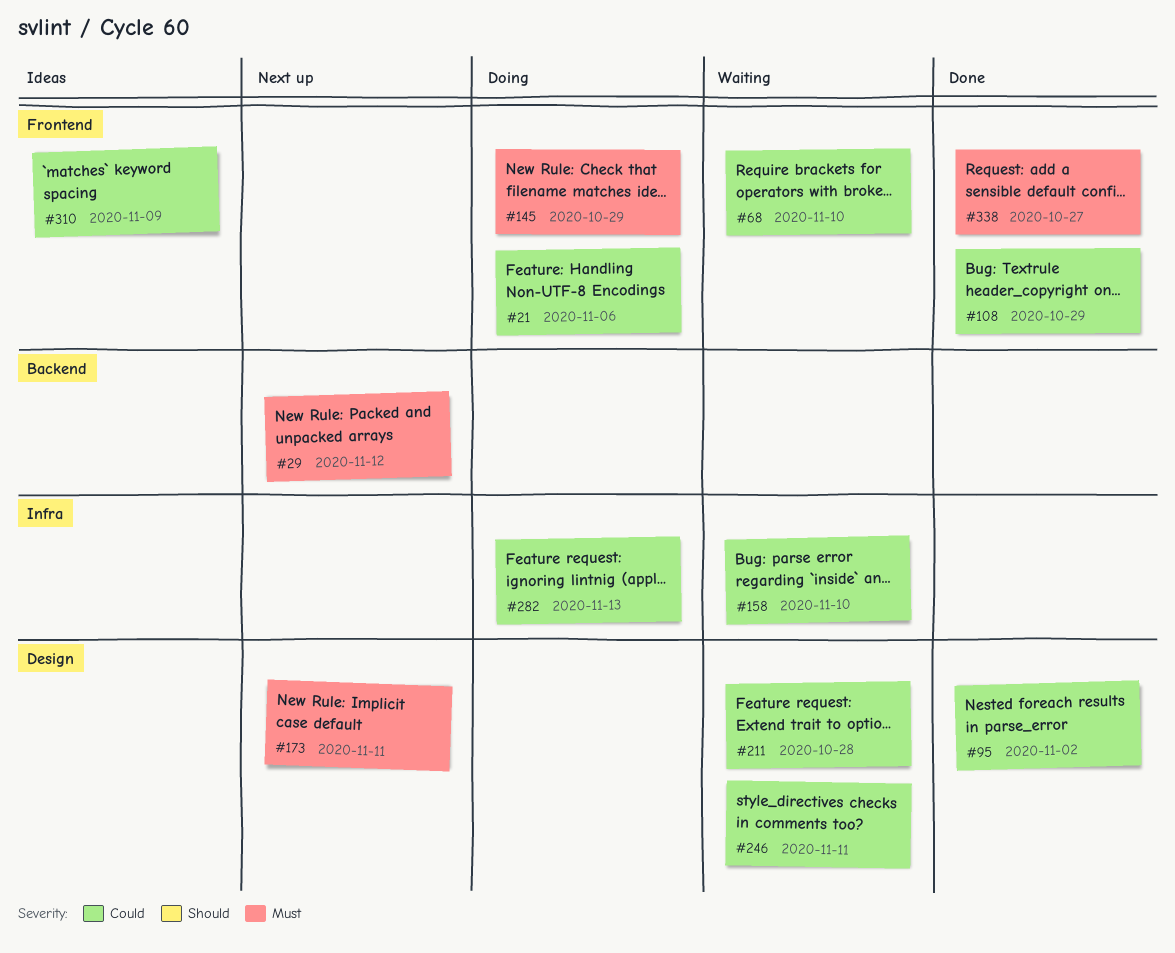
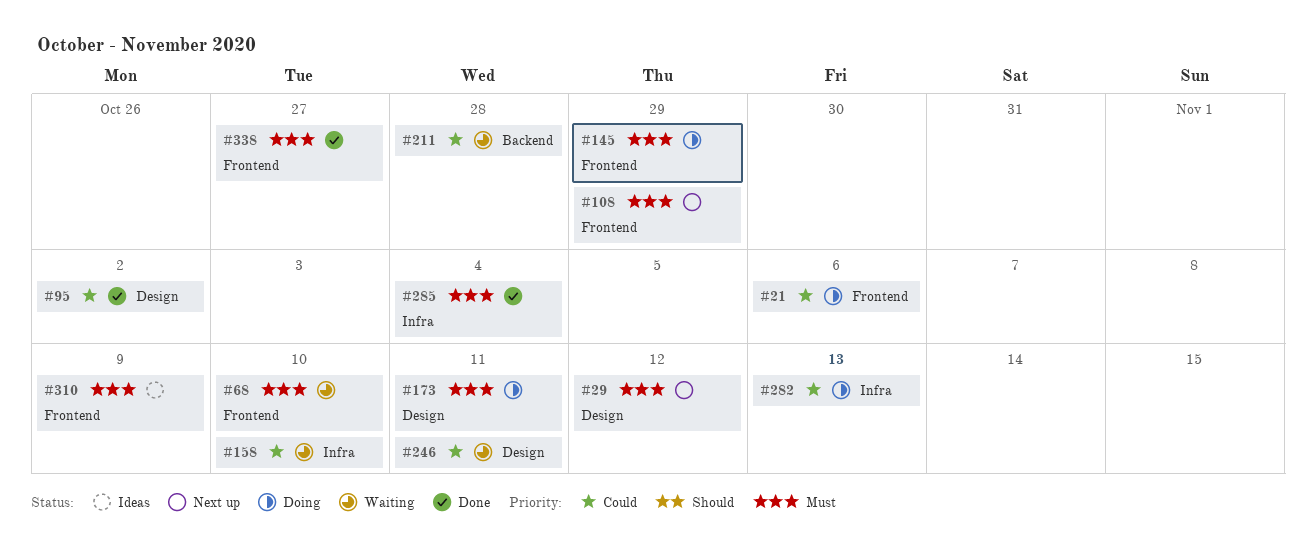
#29, label: Backend -> Design
#68, priority: Could -> Must
#108, status: Done -> Next up
#108, priority: Could -> Must
#173, status: Next up -> Doing
#211, label: Design -> Backend
#285: none -> present
#310, priority: Could -> Must

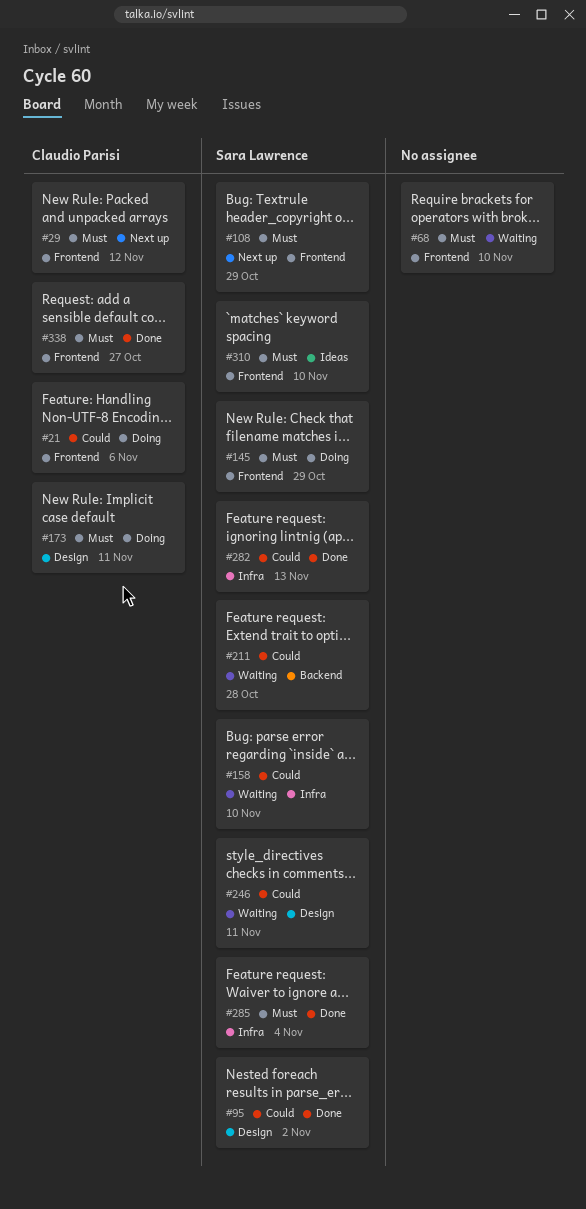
#29, label: Design -> Frontend
#282, status: Doing -> Done
#310, due: Nov 9 -> Nov 10

